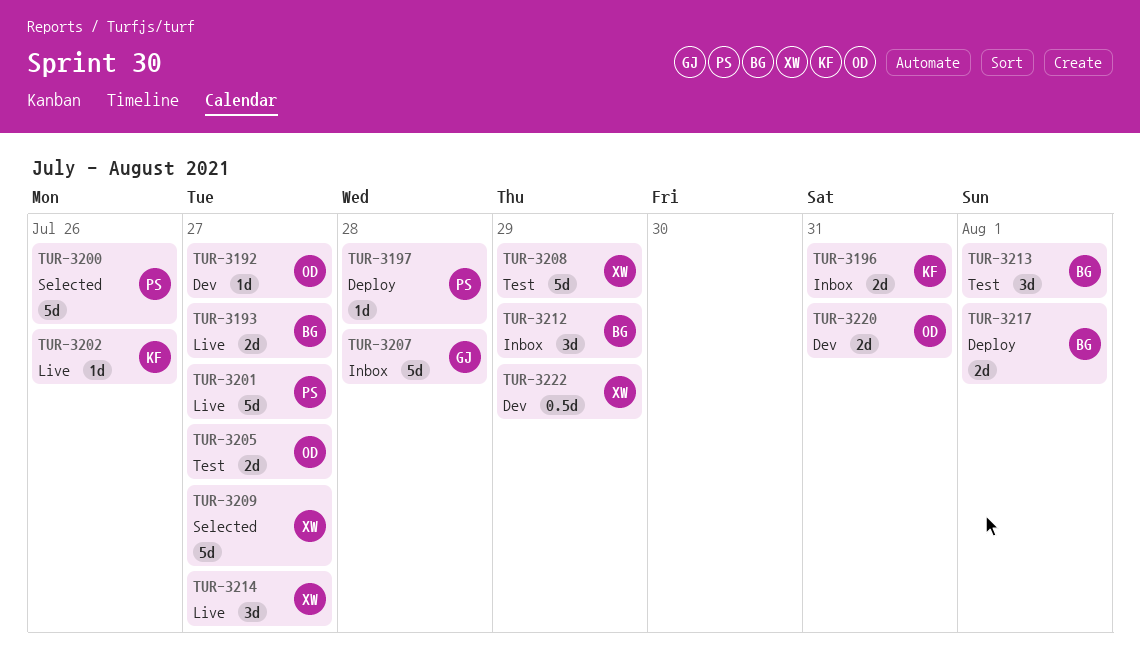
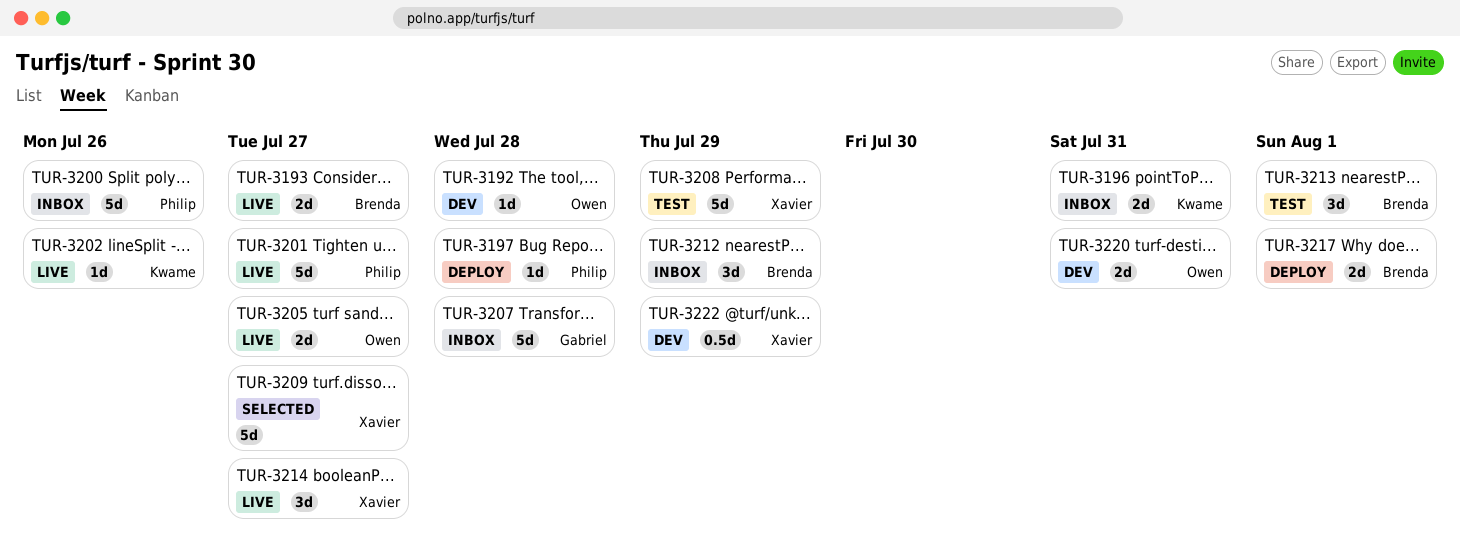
TUR-3192, due: Jul 27 -> Jul 28
TUR-3200, status: Selected -> Inbox
TUR-3205, status: Test -> Live

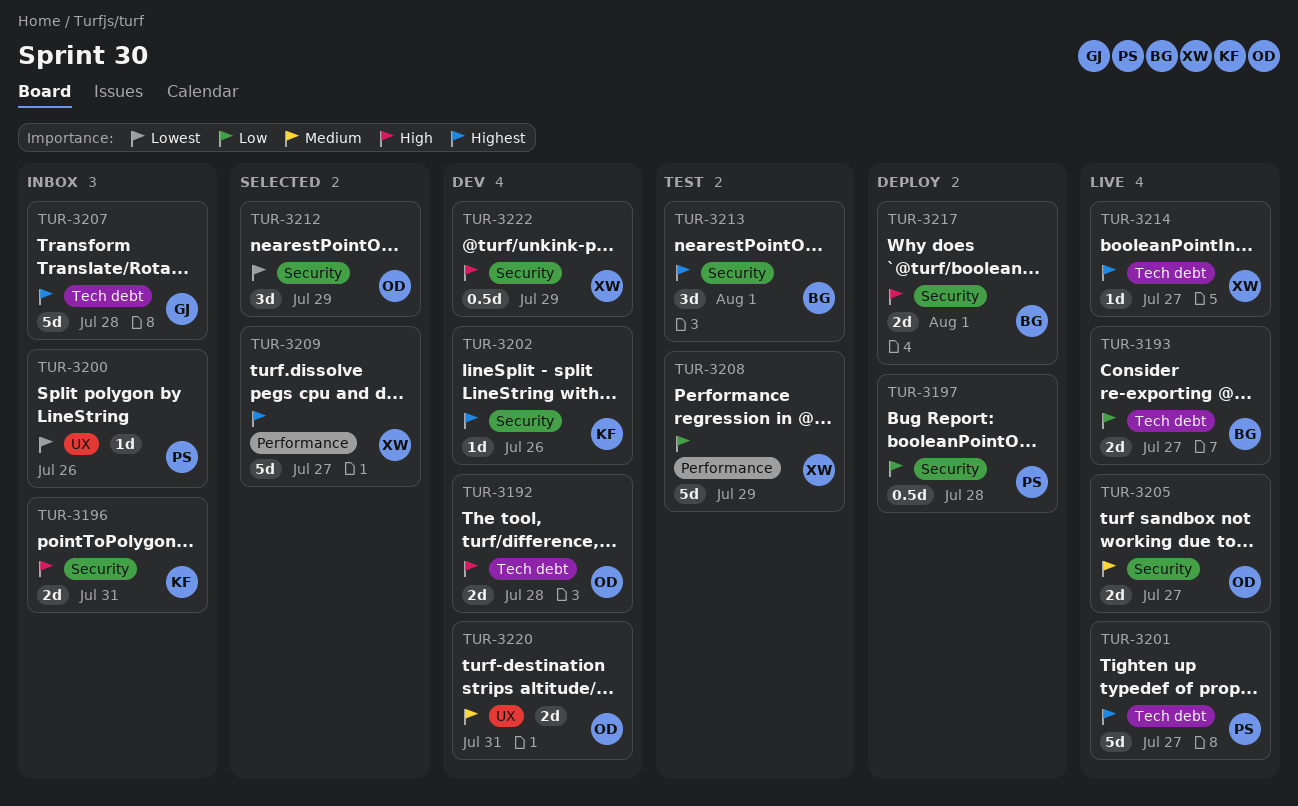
TUR-3192, estimate: 1d -> 2d
TUR-3197, estimate: 1d -> 0.5d
TUR-3200, estimate: 5d -> 1d
TUR-3202, status: Live -> Dev
TUR-3212, status: Inbox -> Selected
TUR-3212, owner: Brenda -> Owen
TUR-3214, estimate: 3d -> 1d

